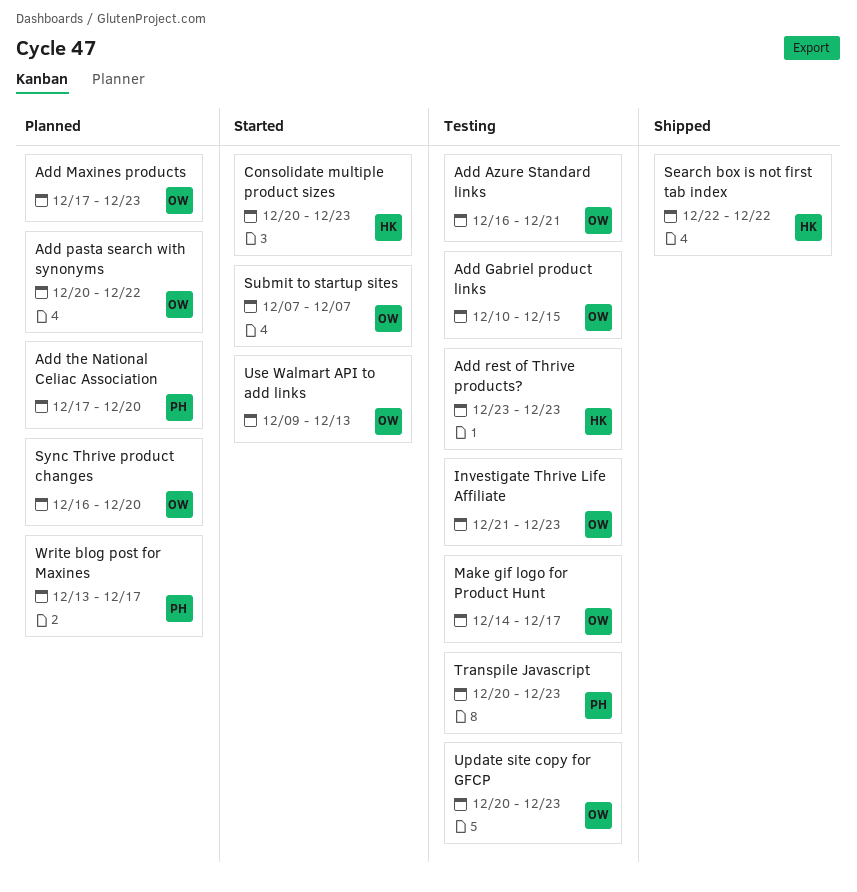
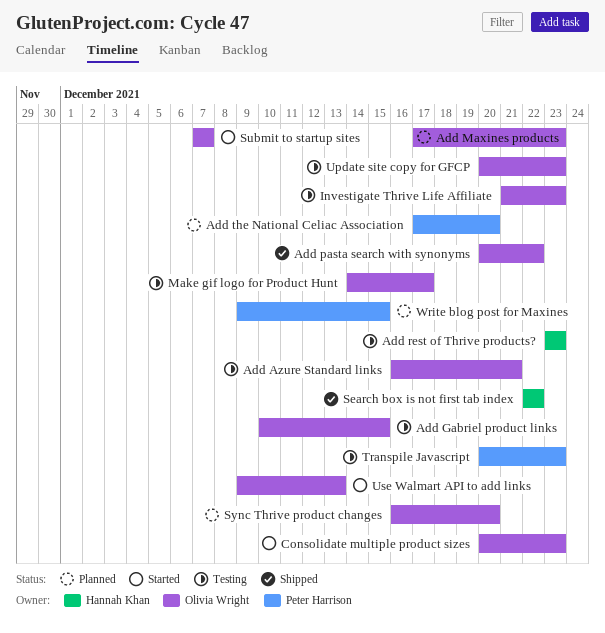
Add pasta search with synonyms, status: Planned -> Shipped
Consolidate multiple product sizes, owner: Hannah Khan -> Olivia Wright
Write blog post for Maxines, start: Dec 13 -> Dec 9
Write blog post for Maxines, due: Dec 17 -> Dec 15

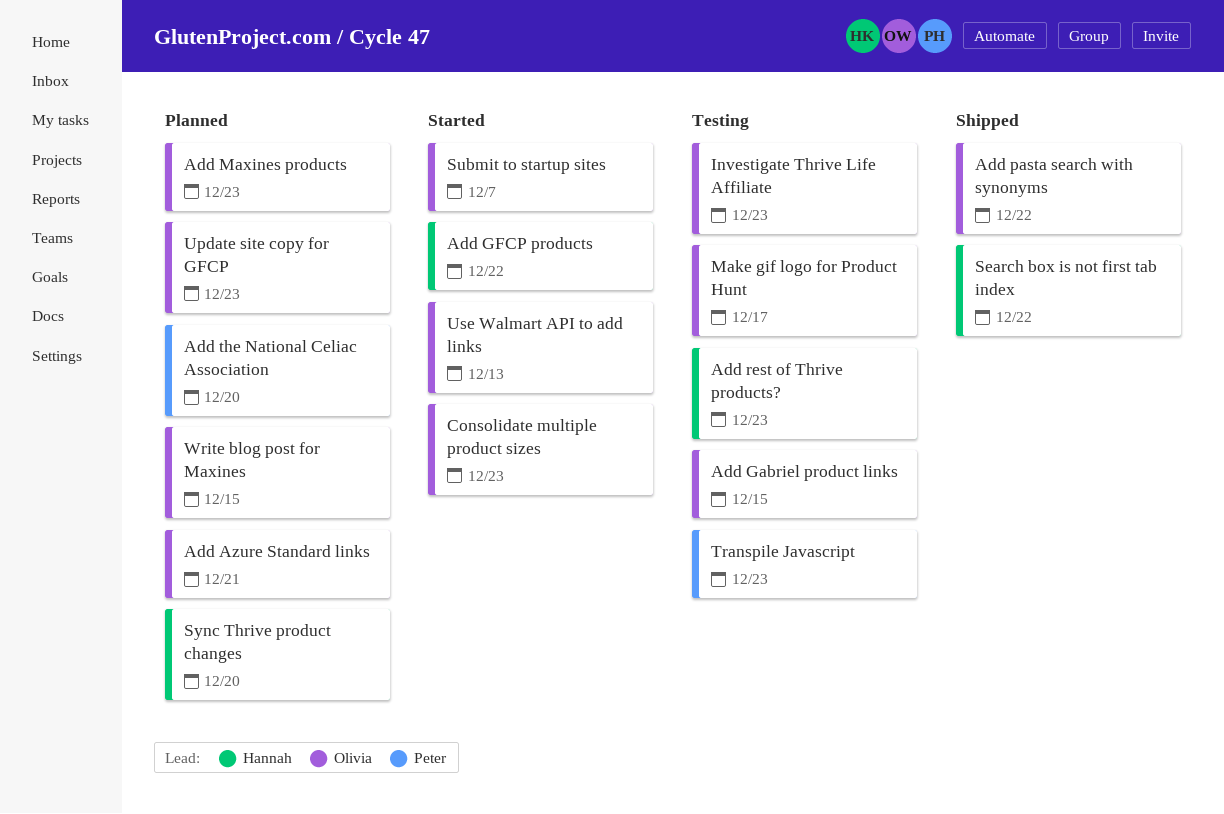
Add Azure Standard links, status: Testing -> Planned
Add GFCP products: none -> present
Sync Thrive product changes, owner: Olivia Wright -> Hannah Khan
Update site copy for GFCP, status: Testing -> Planned
Write blog post for Maxines, owner: Peter Harrison -> Olivia Wright

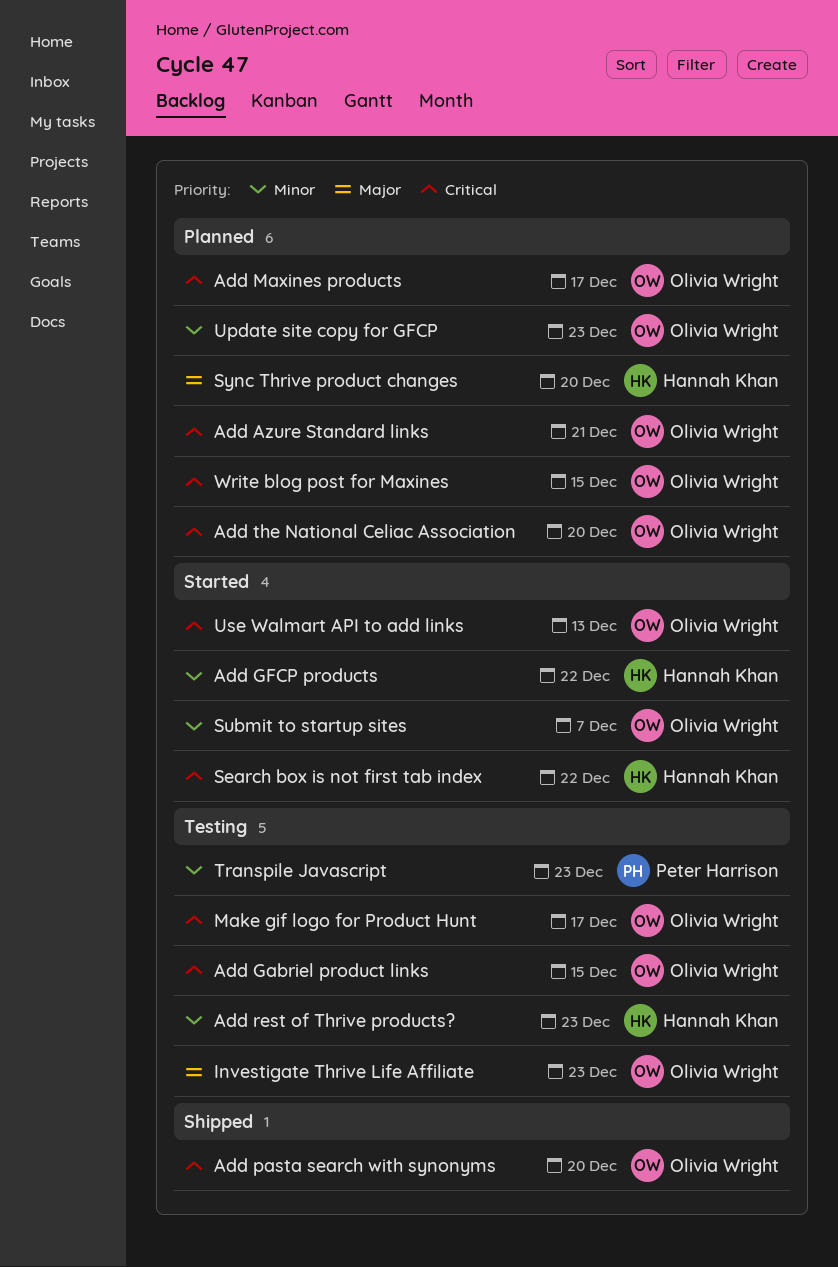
Add Maxines products, due: Dec 23 -> Dec 17
Add pasta search with synonyms, due: Dec 22 -> Dec 20
Add the National Celiac Association, owner: Peter Harrison -> Olivia Wright
Consolidate multiple product sizes: present -> none
Search box is not first tab index, status: Shipped -> Started

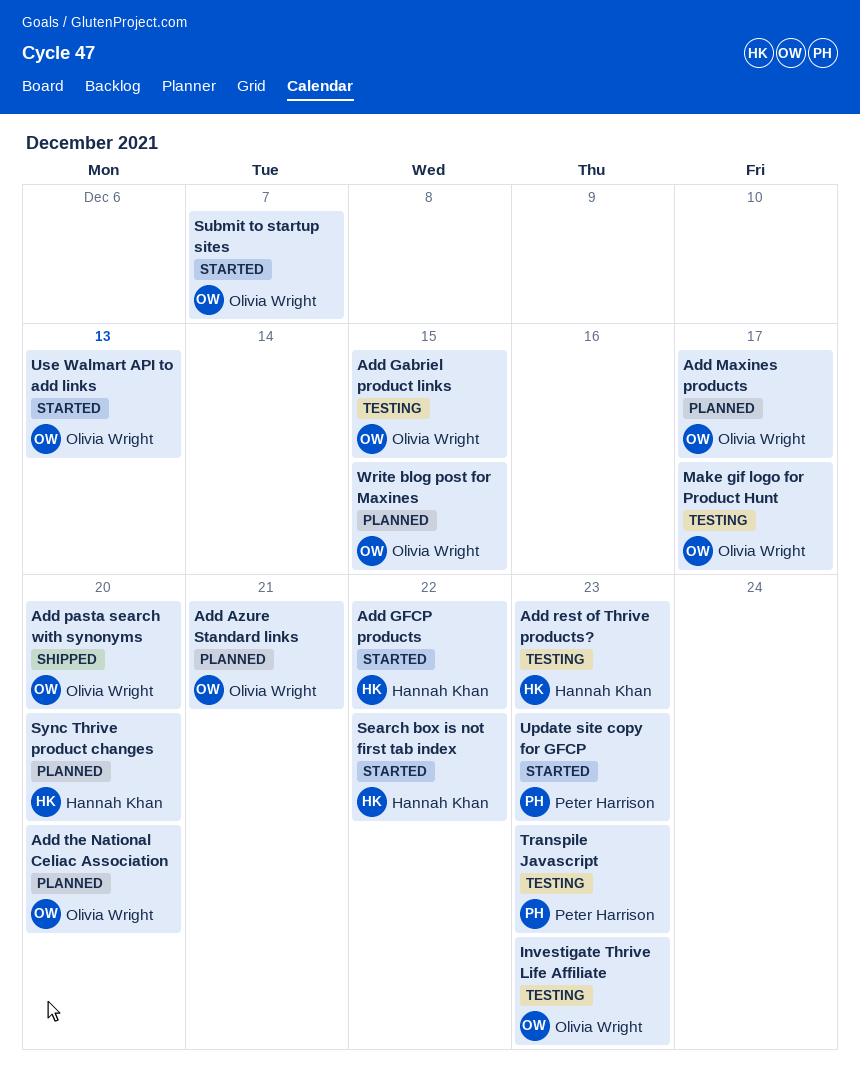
Update site copy for GFCP, status: Planned -> Started
Update site copy for GFCP, owner: Olivia Wright -> Peter Harrison

